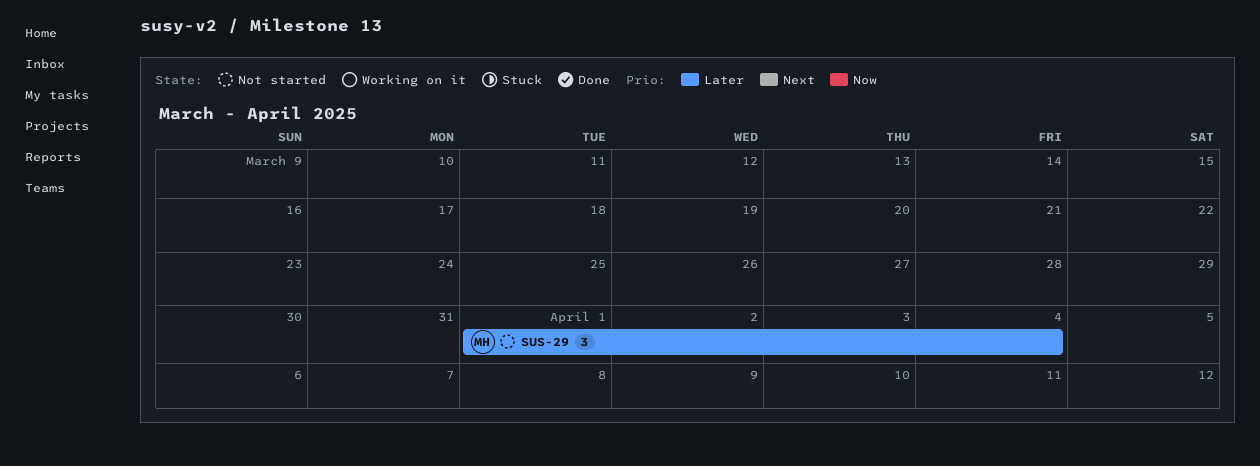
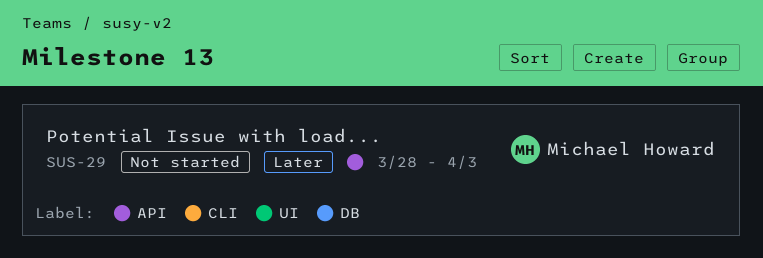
SUS-29, start: Apr 1 -> Mar 28
SUS-29, due: Apr 4 -> Apr 3

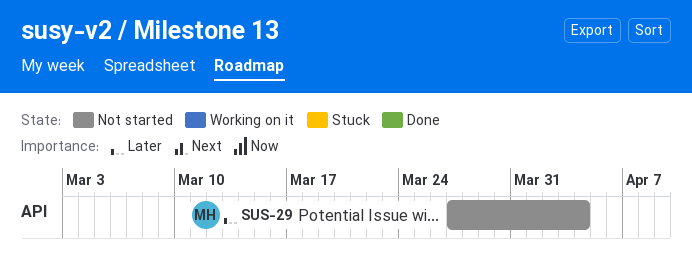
SUS-29, start: Mar 28 -> Mar 27
SUS-29, due: Apr 3 -> Apr 4

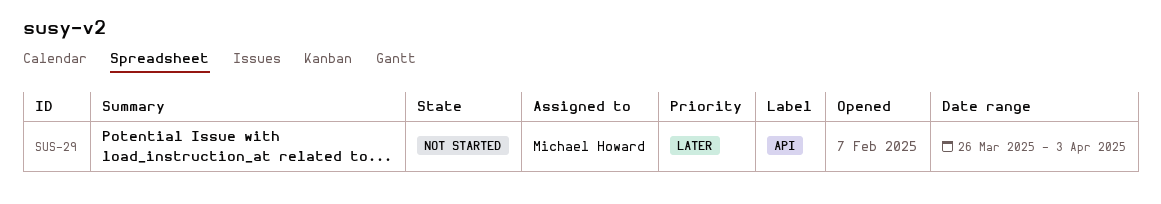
SUS-29, start: Mar 27 -> Mar 26
SUS-29, due: Apr 4 -> Apr 3

